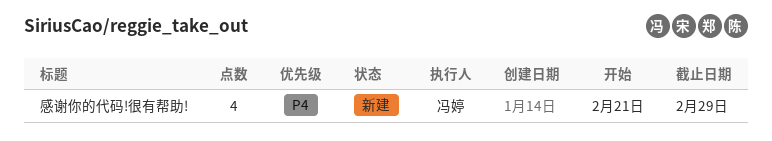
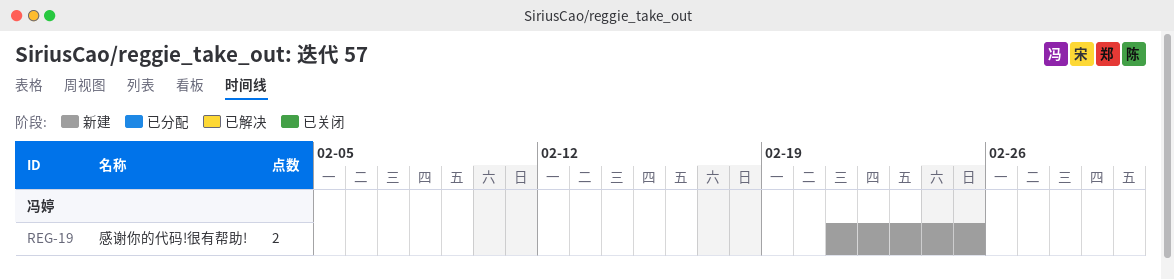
感谢你的代码!很有帮助!, estimate: 4 -> 2
感谢你的代码!很有帮助!, due: Feb 29 -> Feb 25

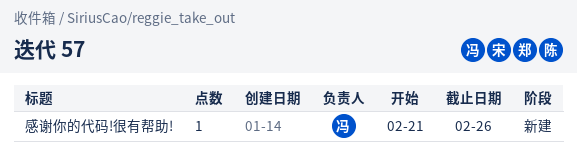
感谢你的代码!很有帮助!, estimate: 2 -> 1
感谢你的代码!很有帮助!, due: Feb 25 -> Feb 26

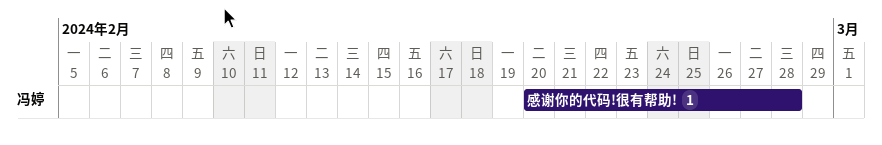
感谢你的代码!很有帮助!, start: Feb 21 -> Feb 20
感谢你的代码!很有帮助!, due: Feb 26 -> Feb 28

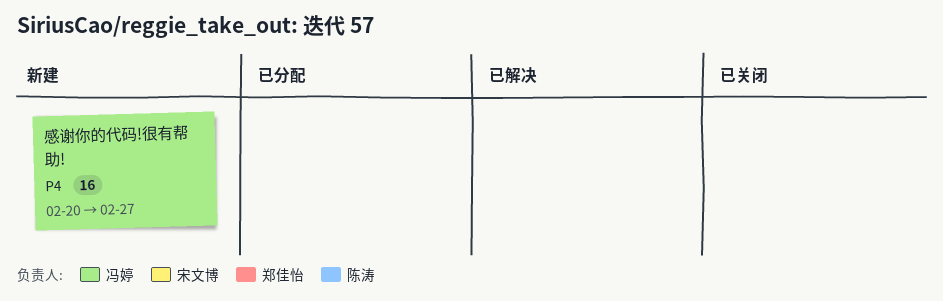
感谢你的代码!很有帮助!, estimate: 1 -> 16
感谢你的代码!很有帮助!, due: Feb 28 -> Feb 27

